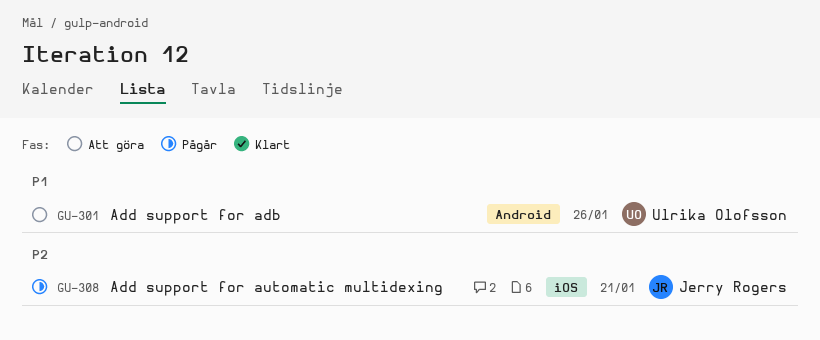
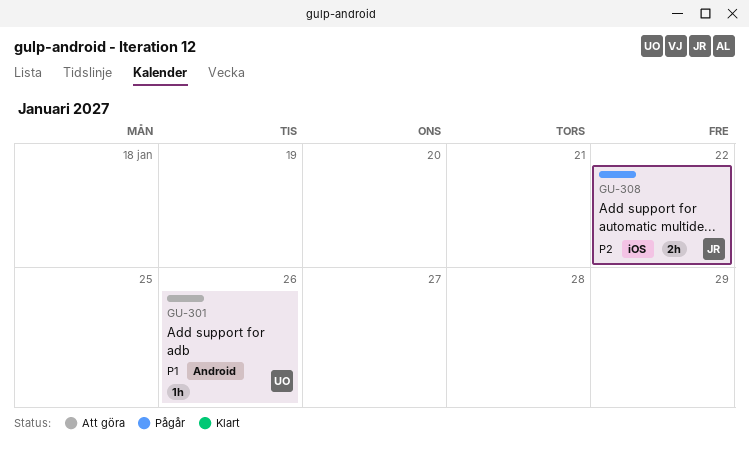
GU-308, due: Jan 21 -> Jan 22

